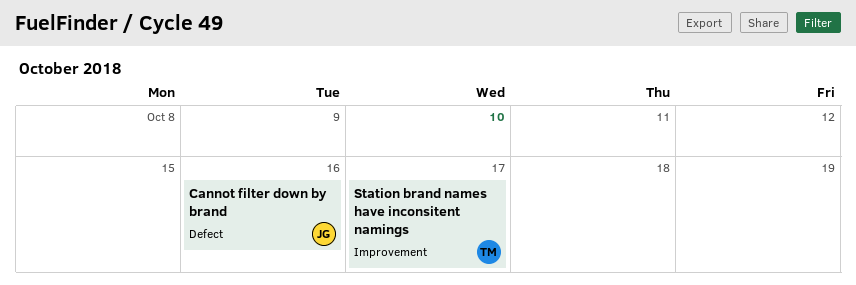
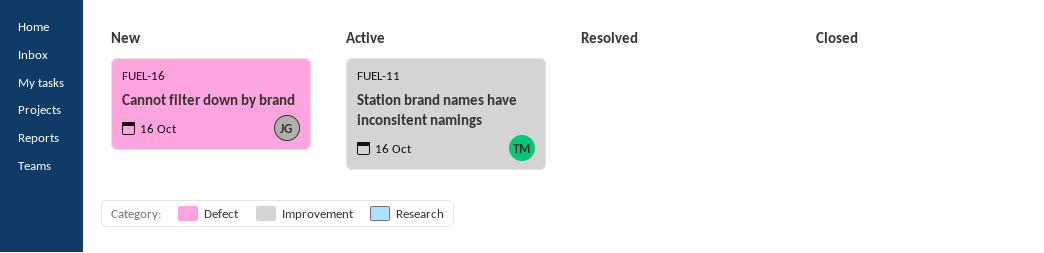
Station brand names have inconsitent namings, due: Oct 17 -> Oct 16

